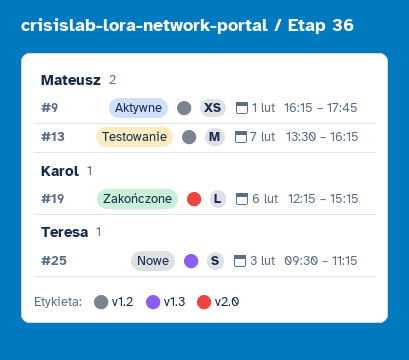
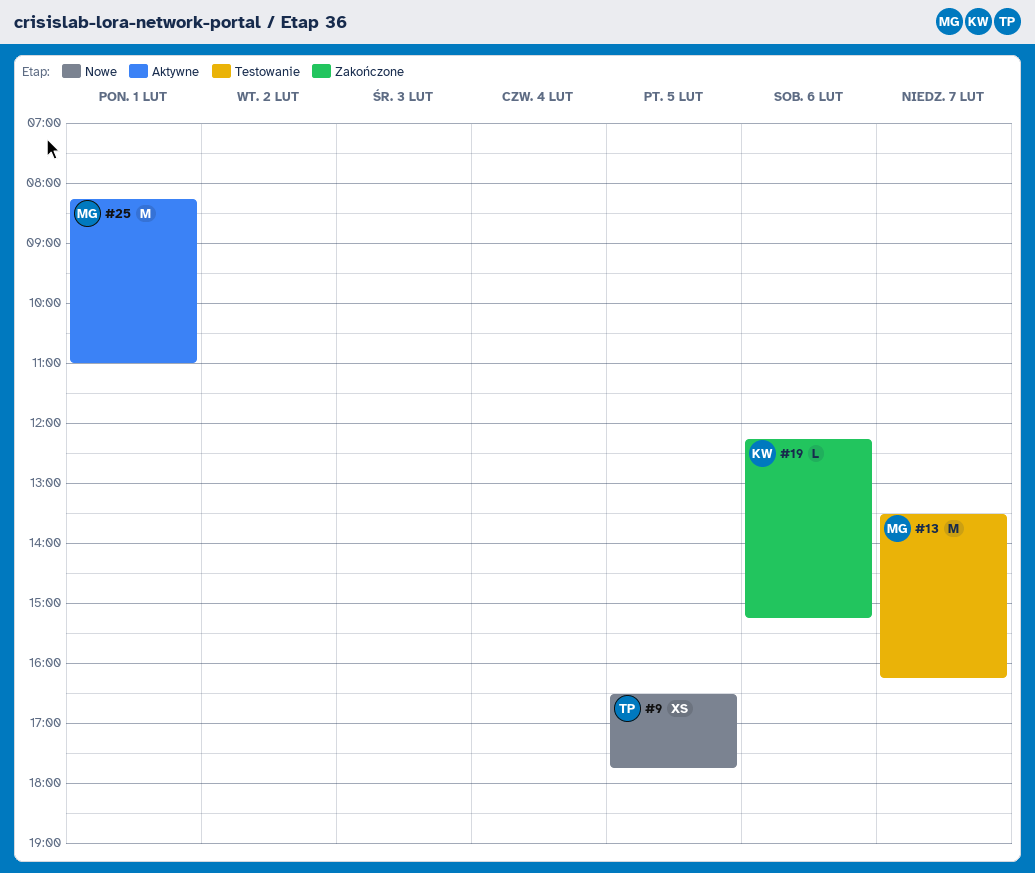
#9, status: Aktywne -> Nowe
#9, owner: Mateusz -> Teresa
#9, day: Feb 1 -> Feb 5
#9, begins: 16:15 -> 16:30
#25, status: Nowe -> Aktywne
#25, owner: Teresa -> Mateusz
#25, estimate: S -> M
#25, day: Feb 3 -> Feb 1
#25, begins: 09:30 -> 08:15
#25, ends: 11:15 -> 11:00

